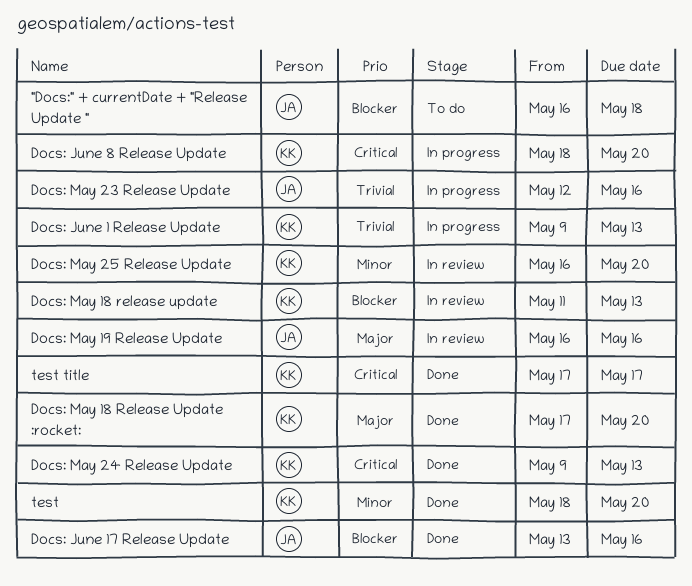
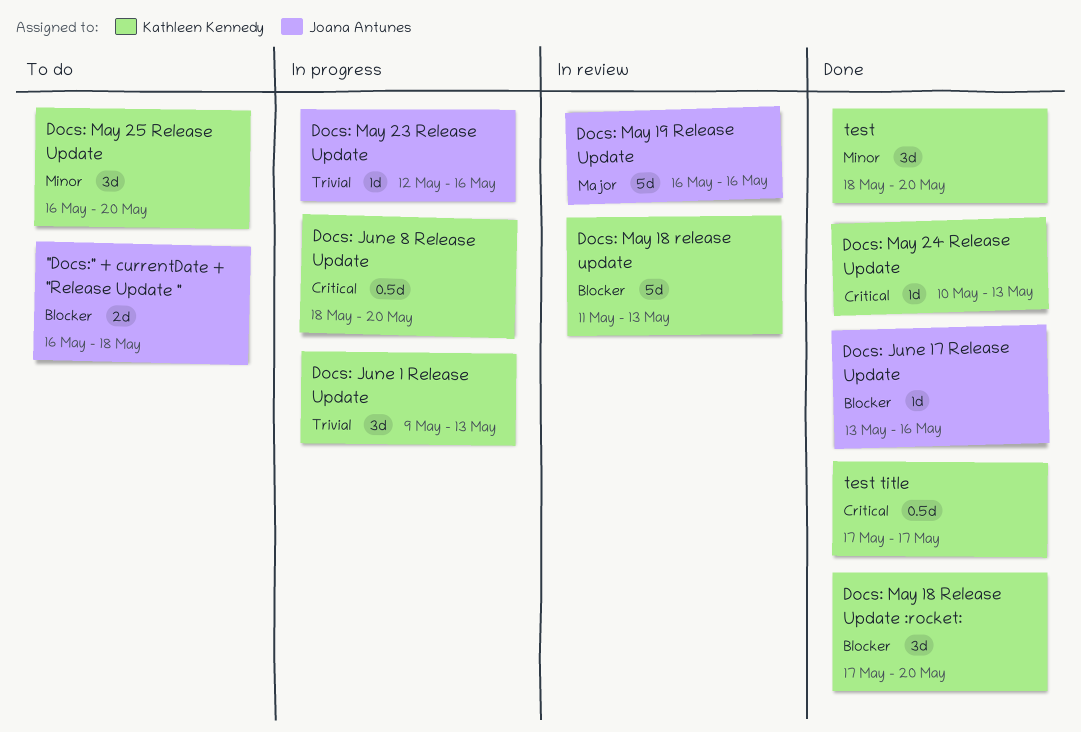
Docs: May 18 Release Update :rocket:, priority: Major -> Blocker
Docs: May 24 Release Update, start: May 9 -> May 10
Docs: May 25 Release Update, status: In review -> To do

